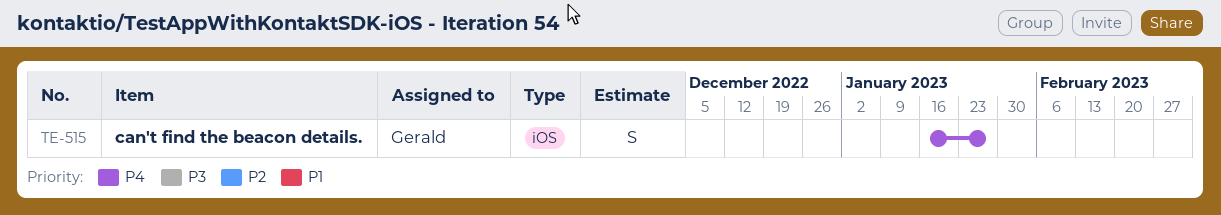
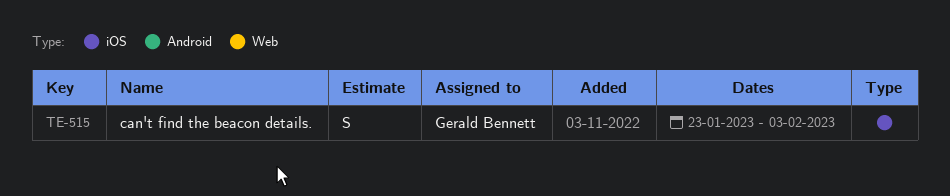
TE-515, start: Jan 16 -> Jan 23
TE-515, due: Jan 27 -> Feb 3

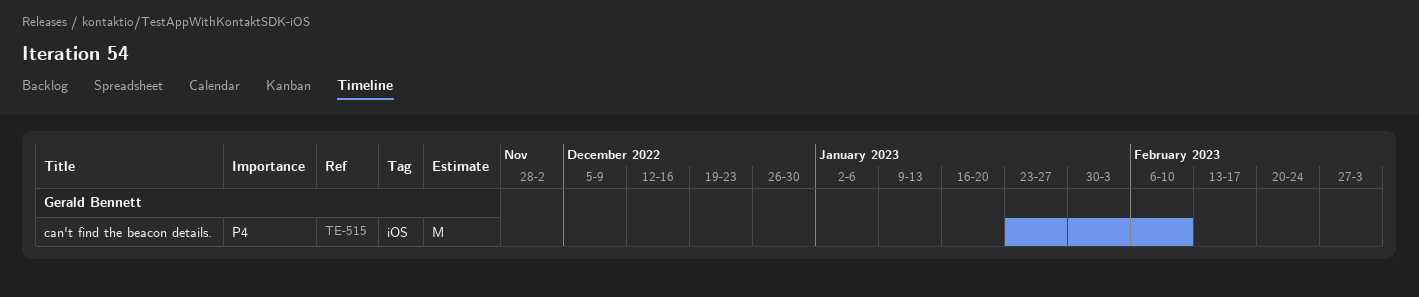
TE-515, estimate: S -> M
TE-515, due: Feb 3 -> Feb 10

